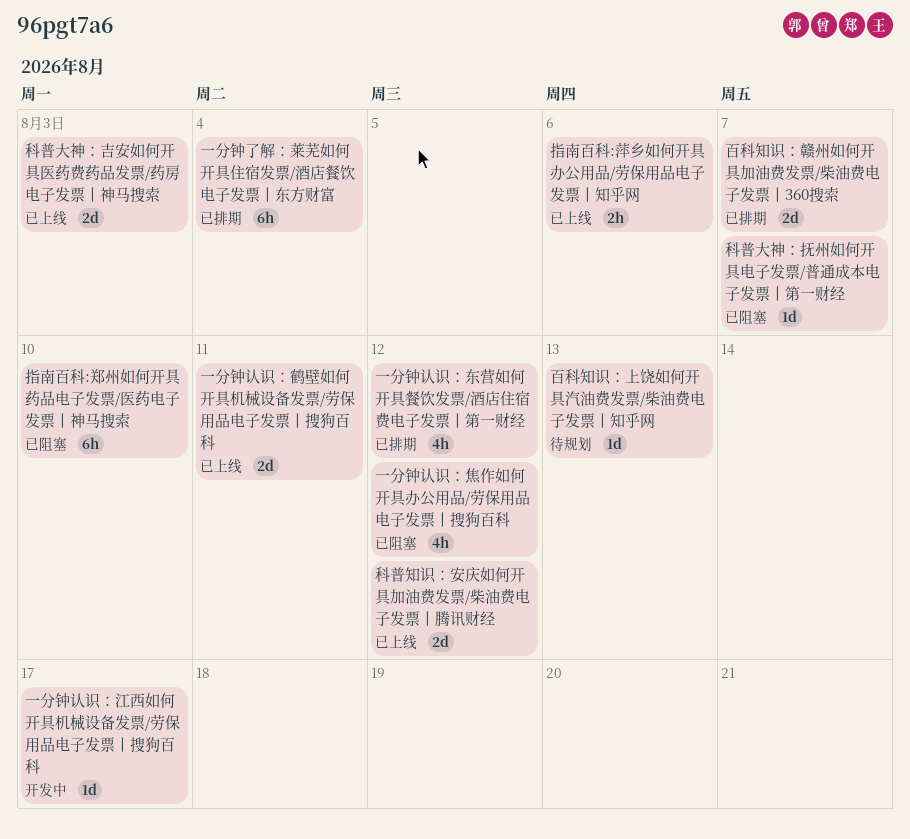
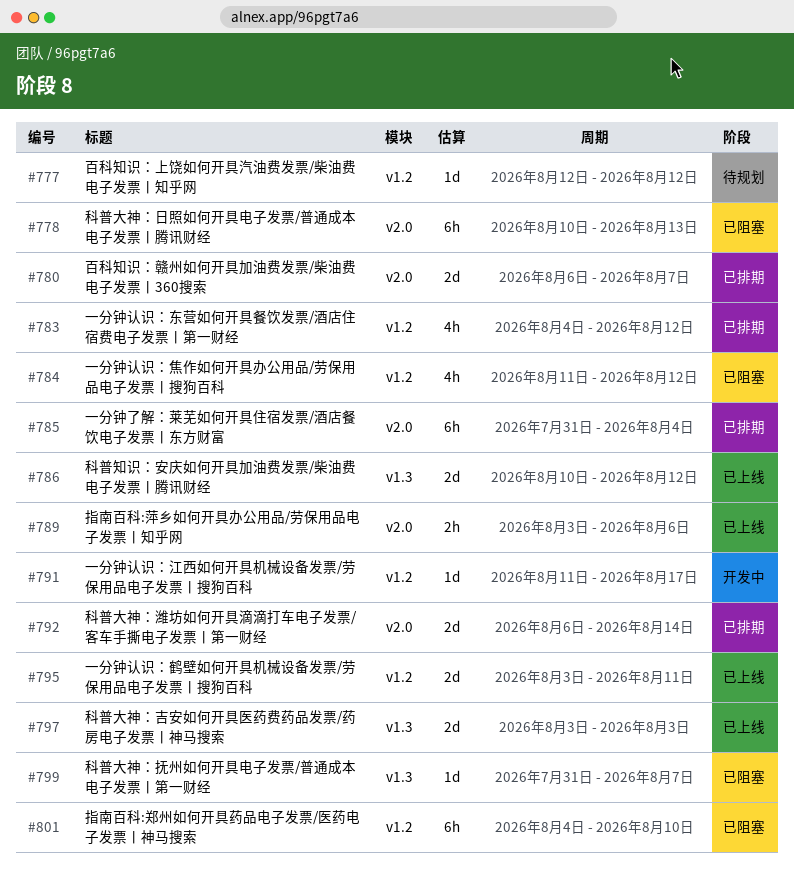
百科知识：上饶如何开具汽油费发票/柴油费电子发票丨知乎网, due: Aug 13 -> Aug 12
科普大神：日照如何开具电子发票/普通成本电子发票丨腾讯财经: none -> present
科普大神：潍坊如何开具滴滴打车电子发票/客车手撕电子发票丨第一财经: none -> present

